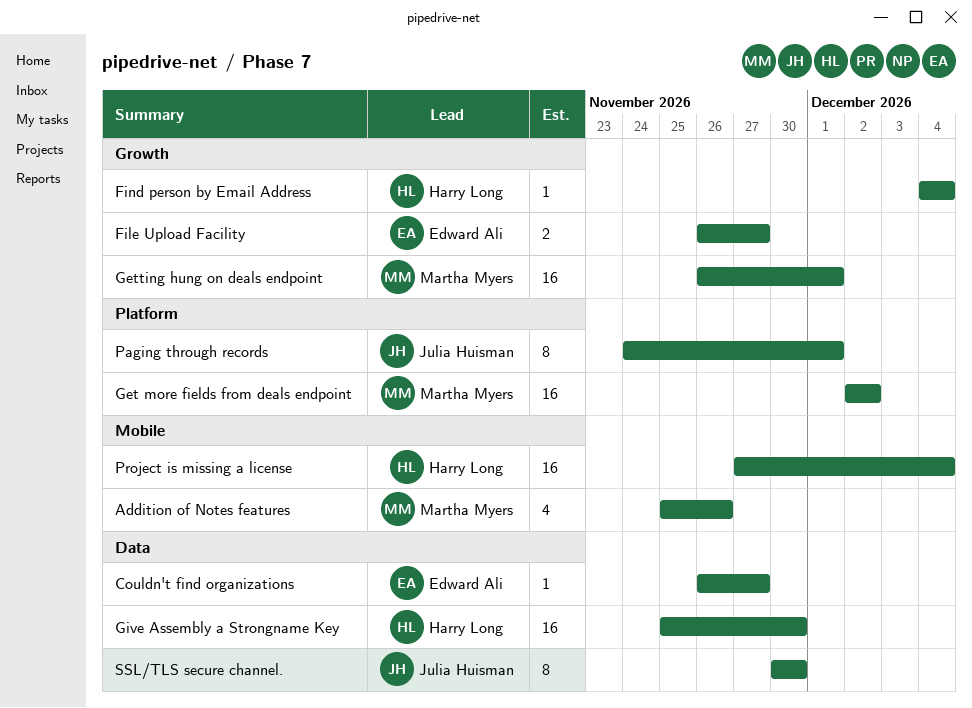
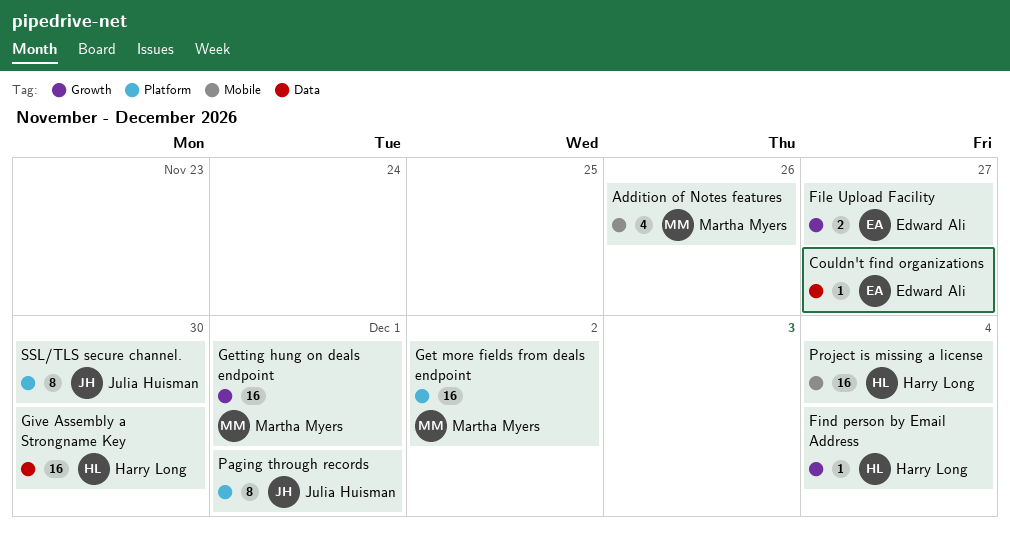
SSL/TLS secure channel., label: Data -> Platform

